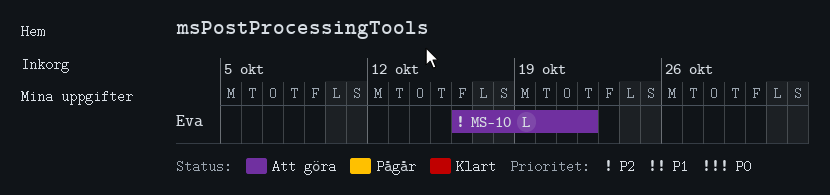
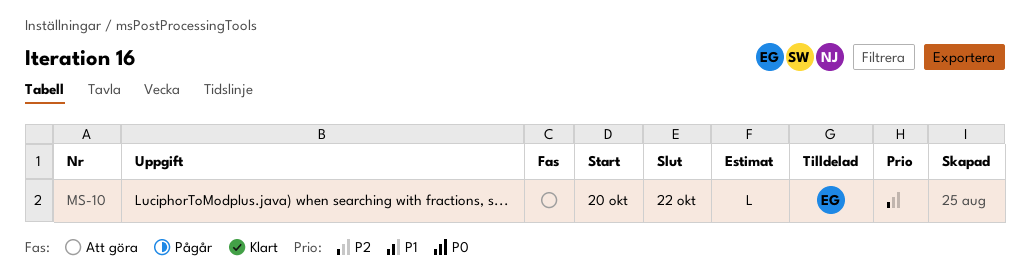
MS-10, start: Oct 16 -> Oct 20

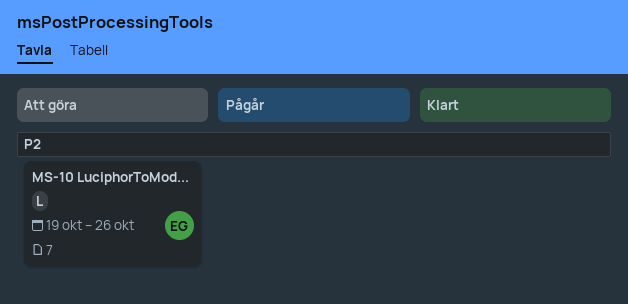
MS-10, start: Oct 20 -> Oct 19
MS-10, due: Oct 22 -> Oct 26

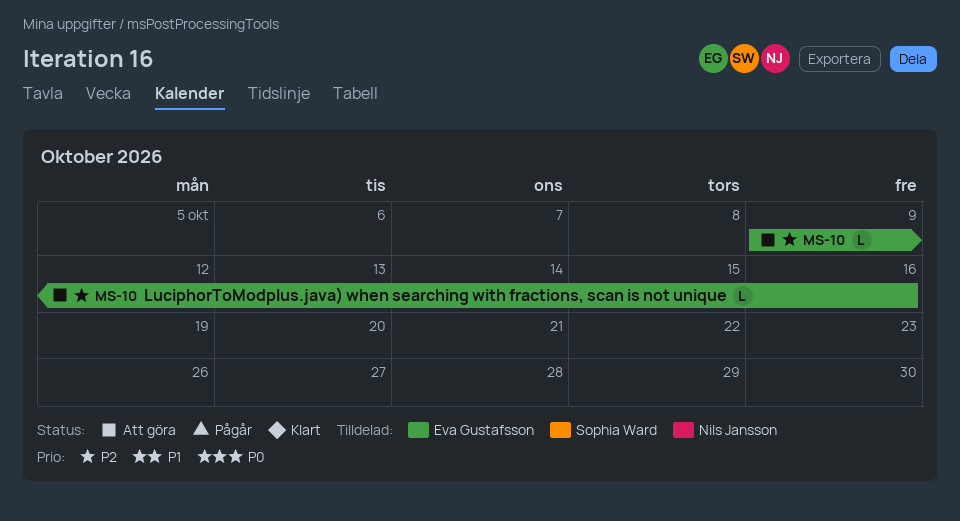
MS-10, start: Oct 19 -> Oct 9
MS-10, due: Oct 26 -> Oct 16

